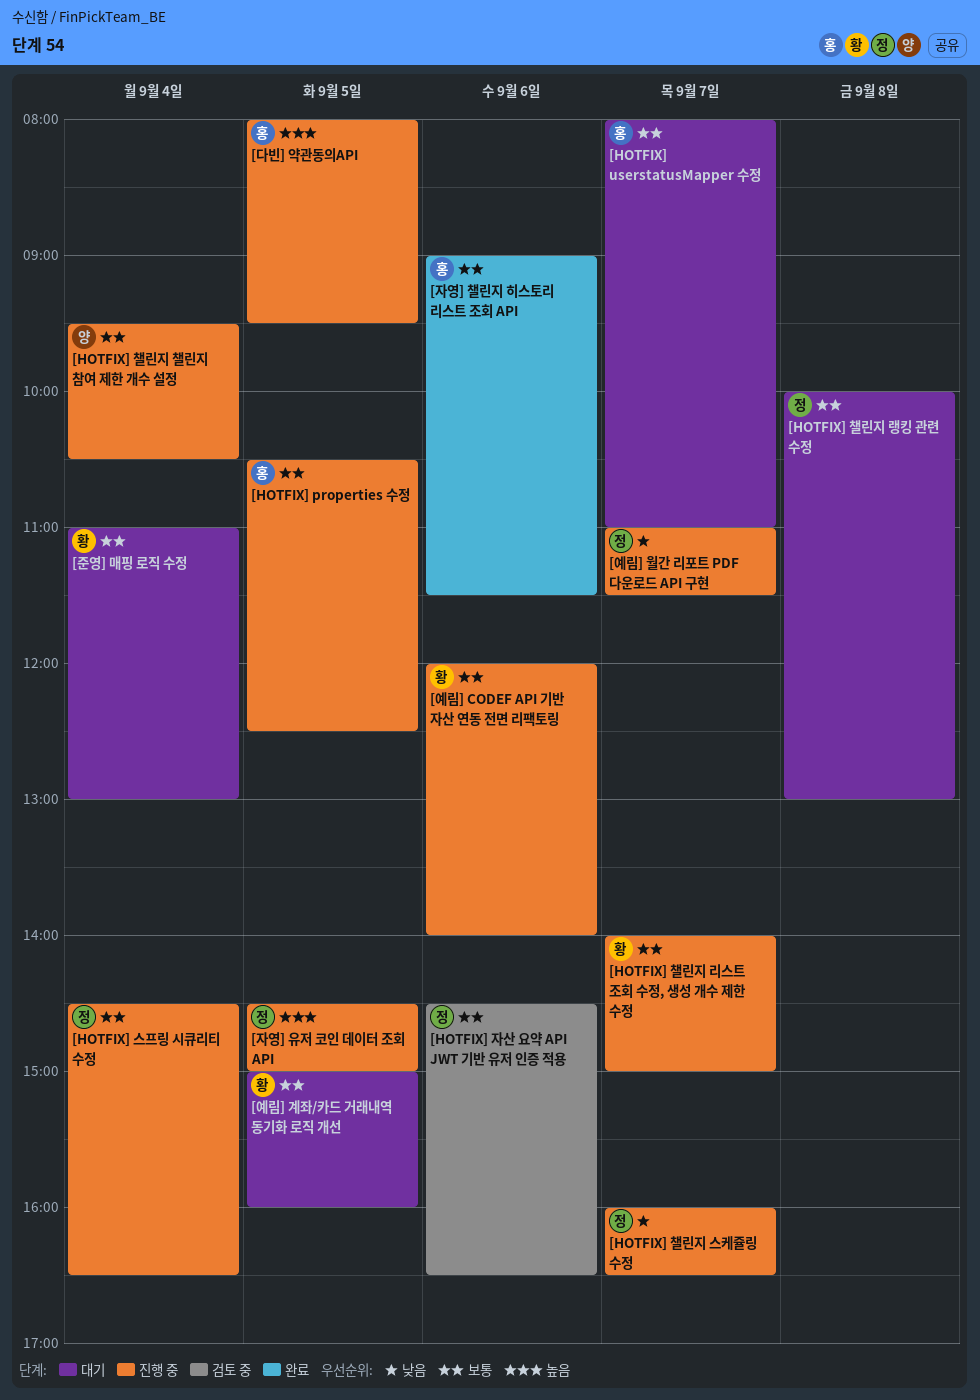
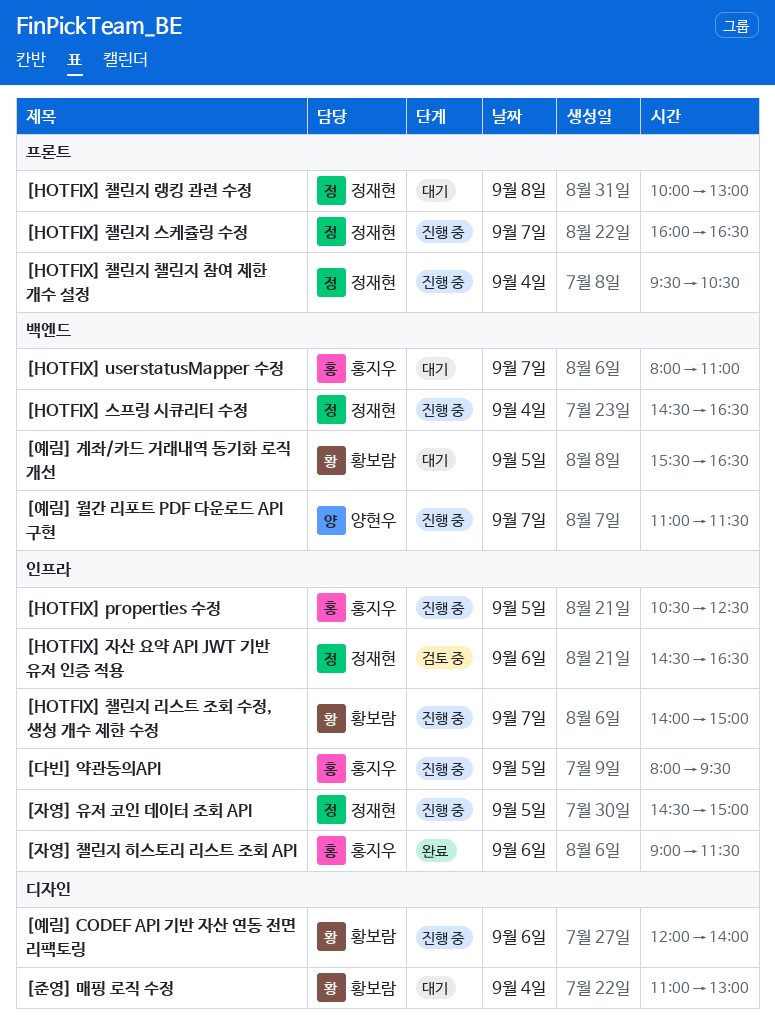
[HOTFIX] 챌린지 챌린지 참여 제한 개수 설정, owner: 양현우 -> 정재현
[예림] 계좌/카드 거래내역 동기화 로직 개선, begins: 15:00 -> 15:30
[예림] 계좌/카드 거래내역 동기화 로직 개선, ends: 16:00 -> 16:30
[예림] 월간 리포트 PDF 다운로드 API 구현, owner: 정재현 -> 양현우

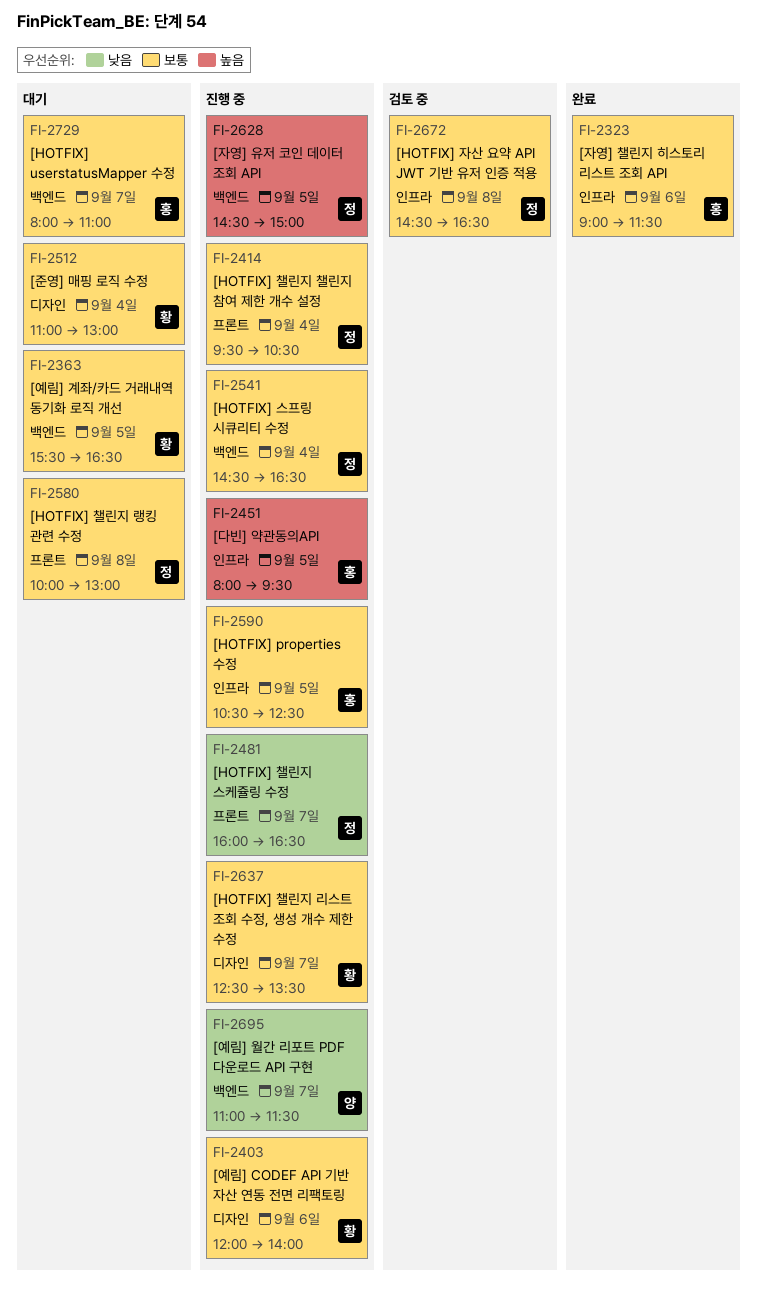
[HOTFIX] 자산 요약 API JWT 기반 유저 인증 적용, day: Sep 6 -> Sep 8
[HOTFIX] 챌린지 리스트 조회 수정, 생성 개수 제한 수정, label: 인프라 -> 디자인
[HOTFIX] 챌린지 리스트 조회 수정, 생성 개수 제한 수정, begins: 14:00 -> 12:30
[HOTFIX] 챌린지 리스트 조회 수정, 생성 개수 제한 수정, ends: 15:00 -> 13:30
[자영] 유저 코인 데이터 조회 API, label: 인프라 -> 백엔드

